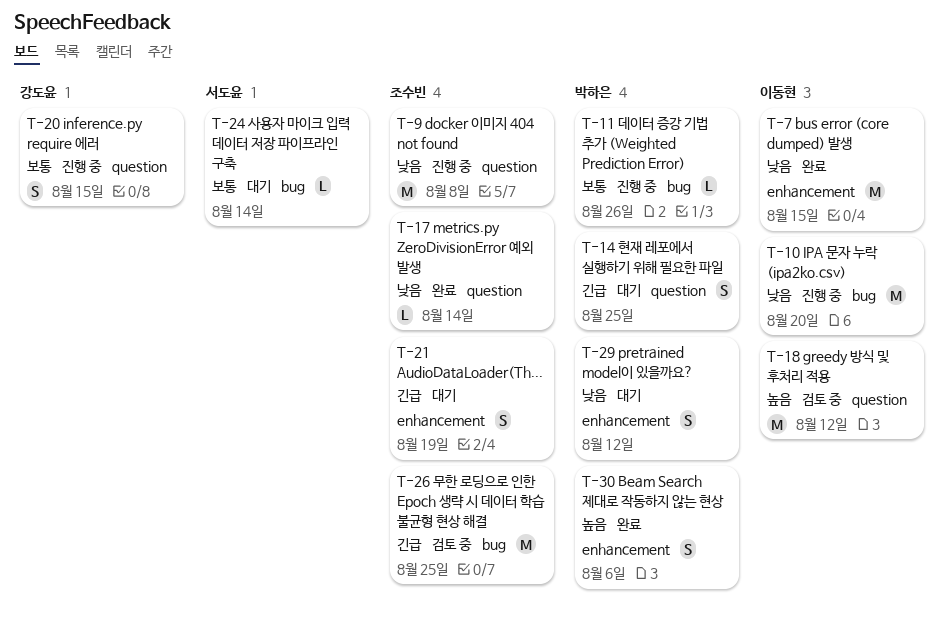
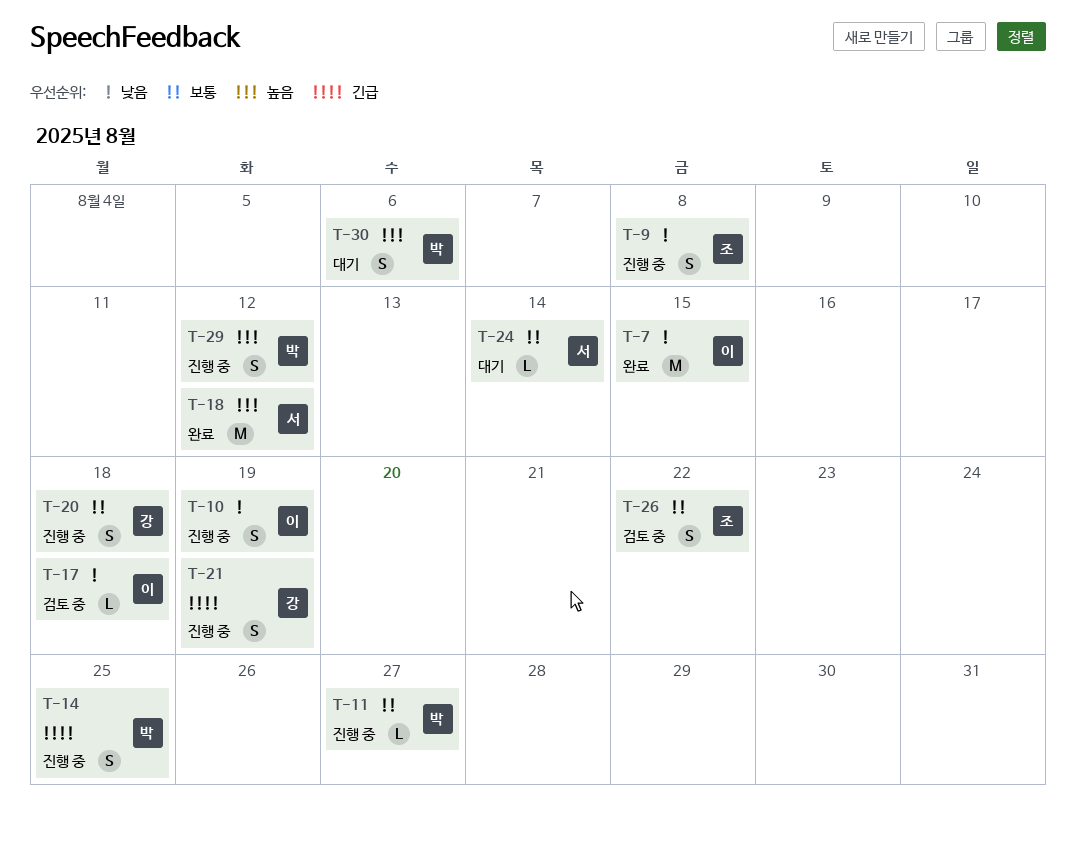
T-9, estimate: M -> S
T-10, estimate: M -> S
T-10, due: Aug 20 -> Aug 19
T-11, due: Aug 26 -> Aug 27
T-14, status: 대기 -> 진행 중
T-17, status: 완료 -> 검토 중
T-17, owner: 조수빈 -> 이동현
T-17, due: Aug 14 -> Aug 18
T-18, status: 검토 중 -> 완료
T-18, owner: 이동현 -> 서도윤
T-20, due: Aug 15 -> Aug 18
T-21, status: 대기 -> 진행 중
T-21, owner: 조수빈 -> 강도윤
T-26, priority: 긴급 -> 보통
T-26, estimate: M -> S
T-26, due: Aug 25 -> Aug 22
T-29, status: 대기 -> 진행 중
T-29, priority: 낮음 -> 높음
T-30, status: 완료 -> 대기

